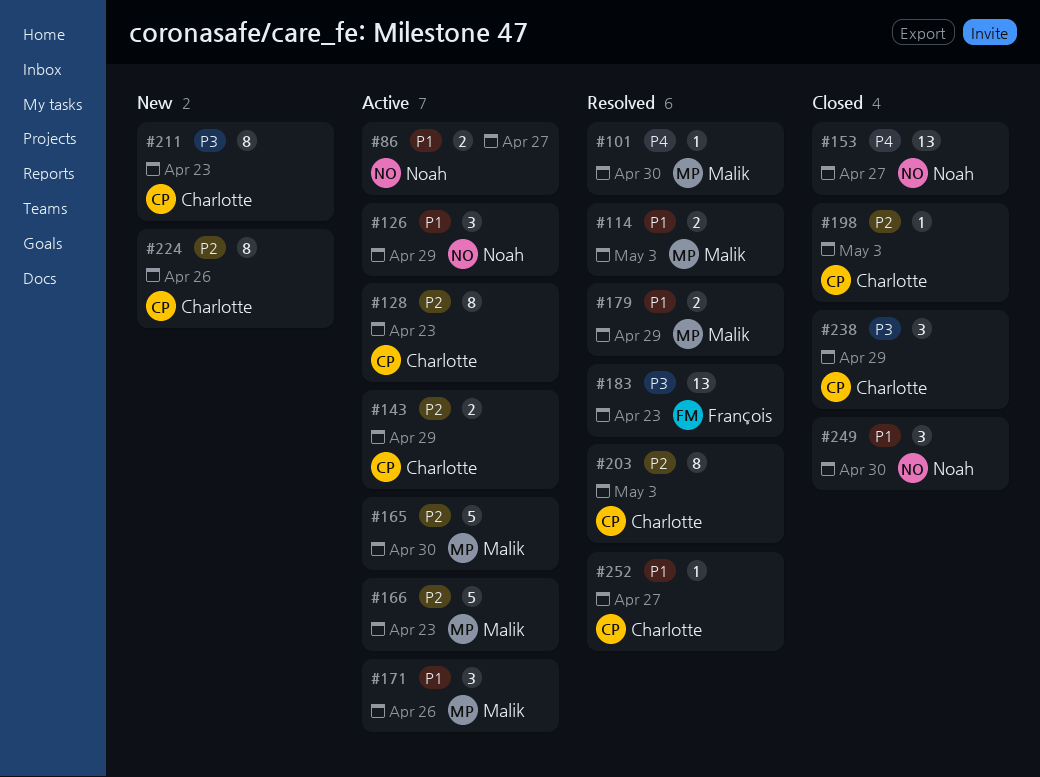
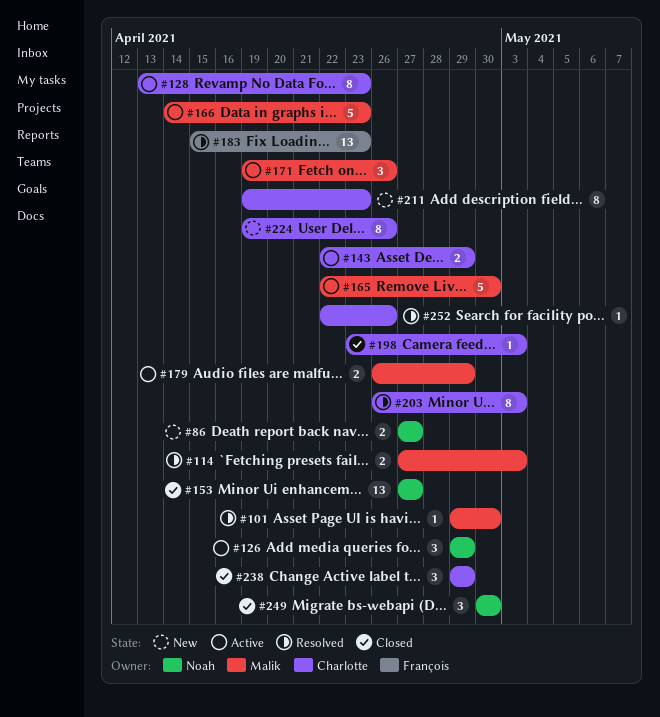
#86, status: Active -> New
#179, status: Resolved -> Active
#252, due: Apr 27 -> Apr 26

